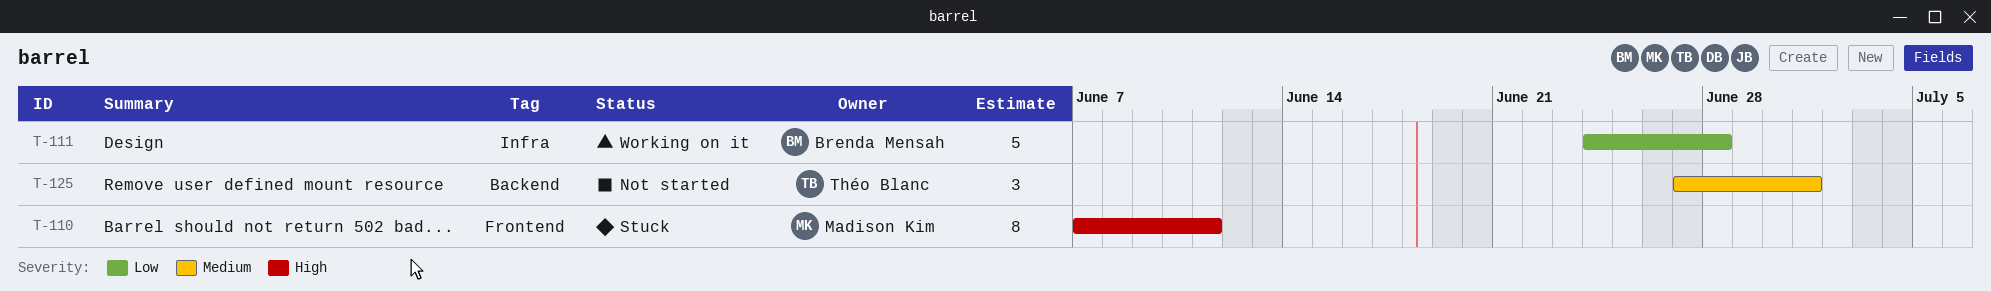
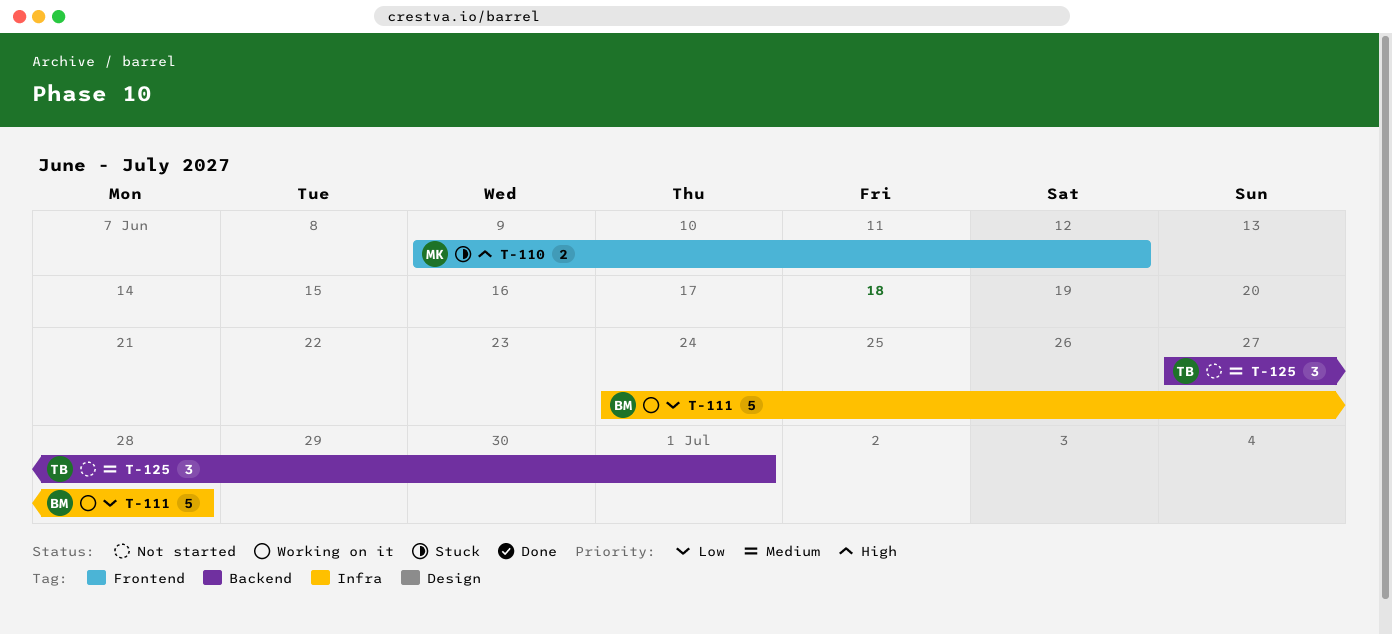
T-110, estimate: 8 -> 2
T-110, start: Jun 7 -> Jun 9
T-110, due: Jun 11 -> Jun 12

